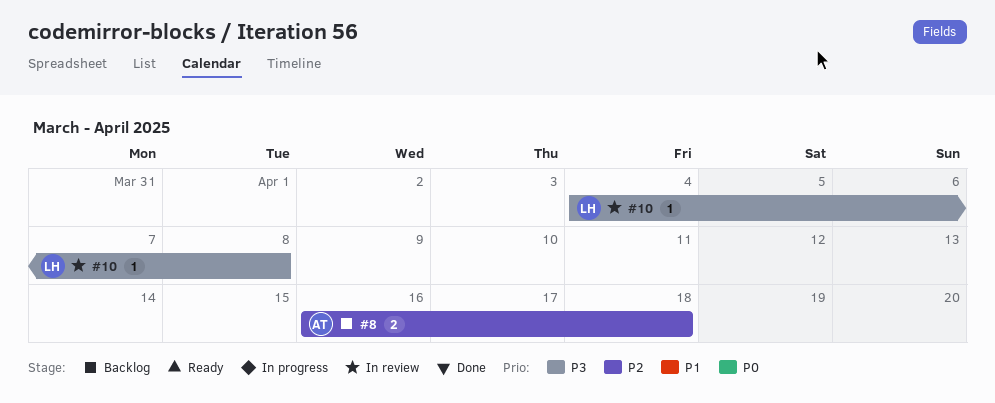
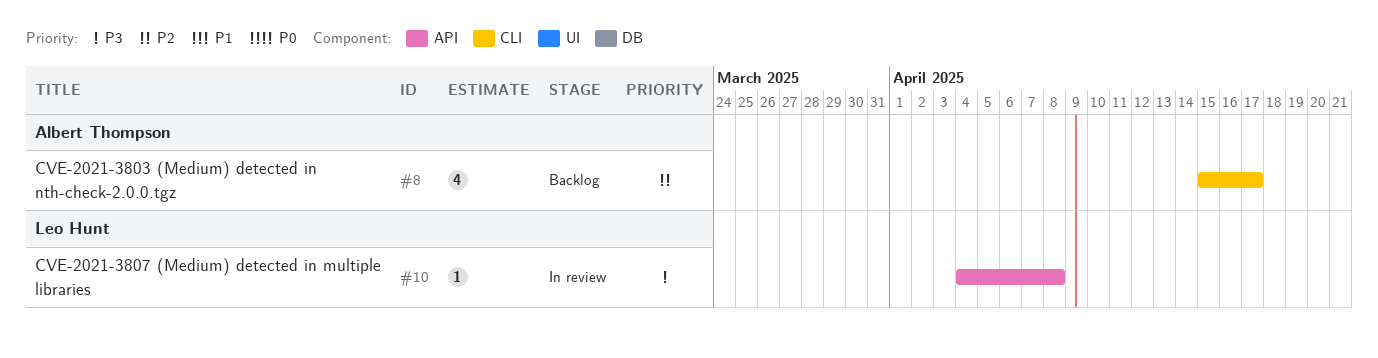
#8, estimate: 2 -> 4
#8, start: Apr 16 -> Apr 15
#8, due: Apr 18 -> Apr 17

